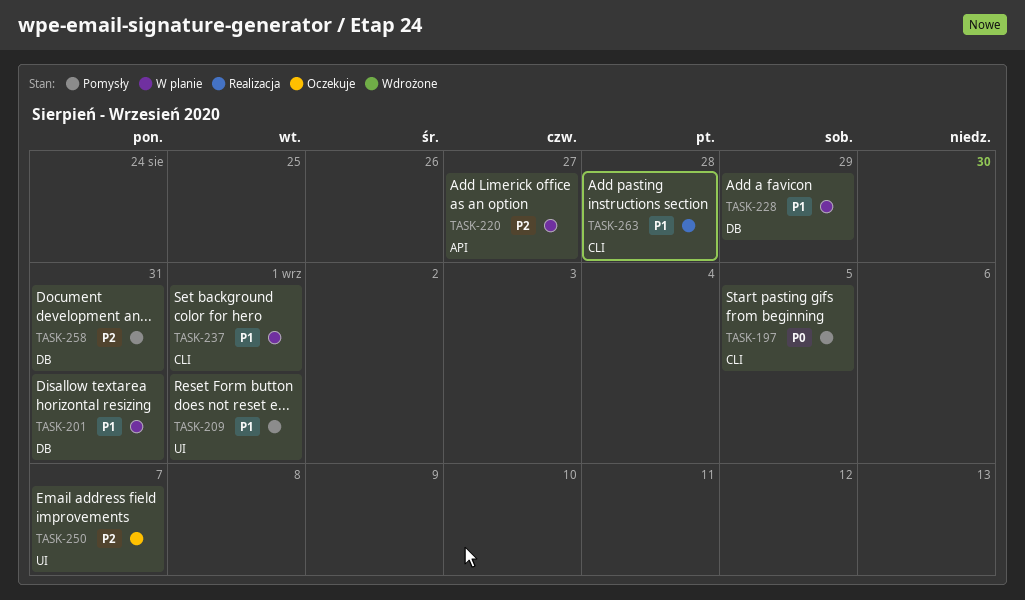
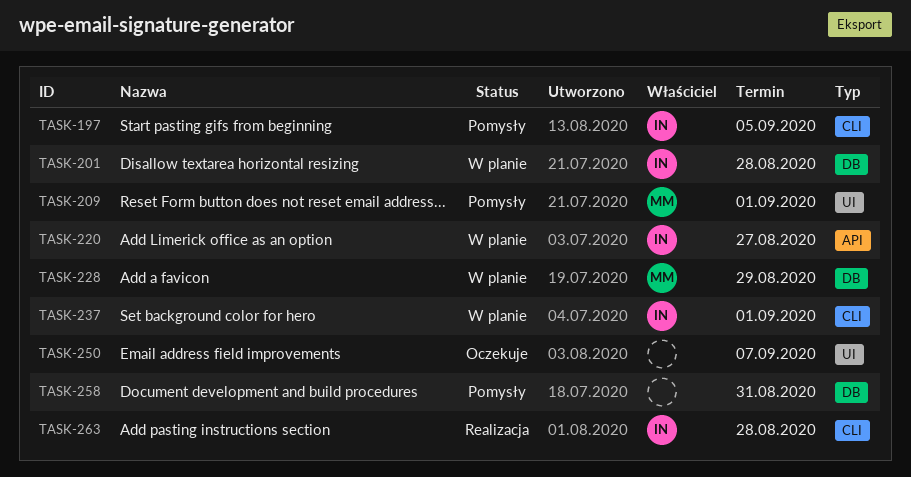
TASK-201, due: Aug 31 -> Aug 28

